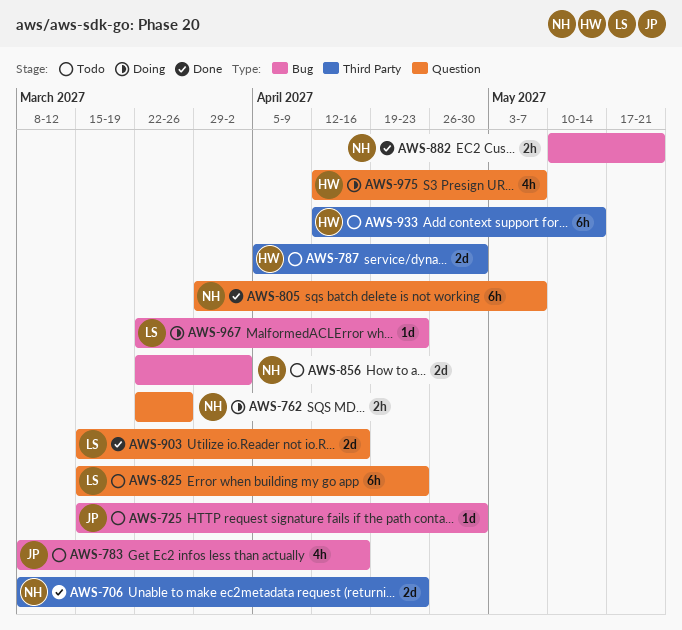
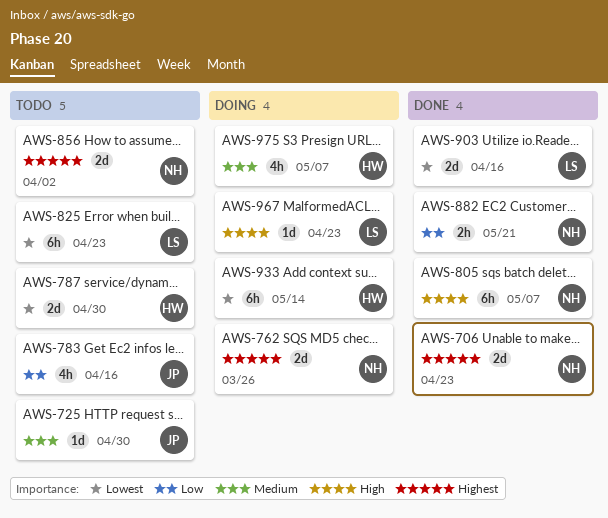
AWS-762, estimate: 2h -> 2d
AWS-933, status: Todo -> Doing

